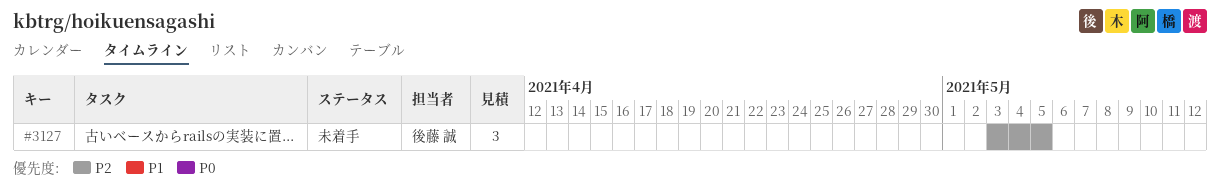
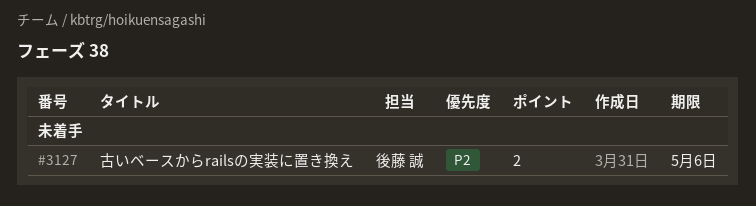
#3127, estimate: 3 -> 2
#3127, due: May 5 -> May 6

